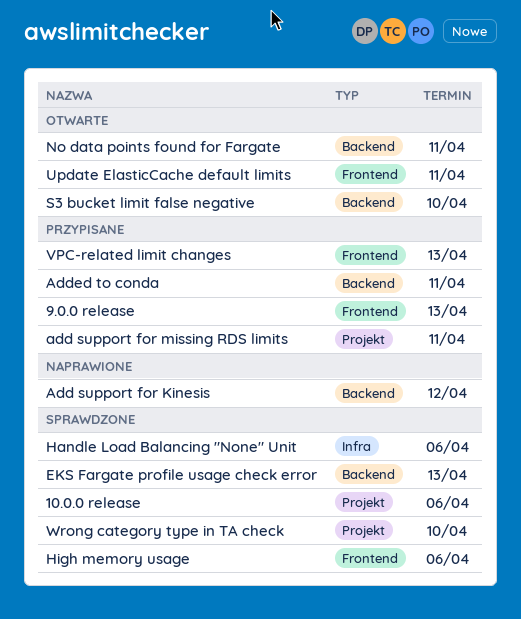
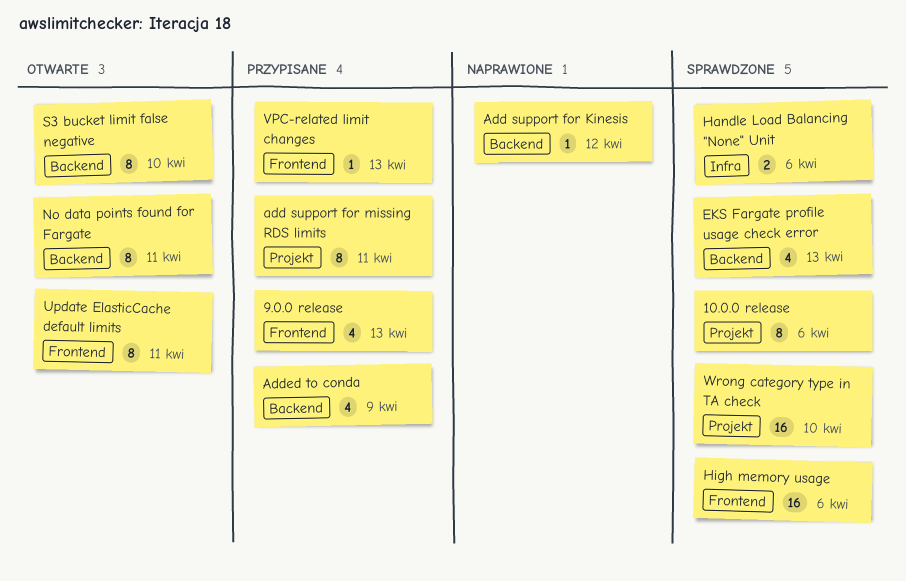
Added to conda, due: Apr 11 -> Apr 9

